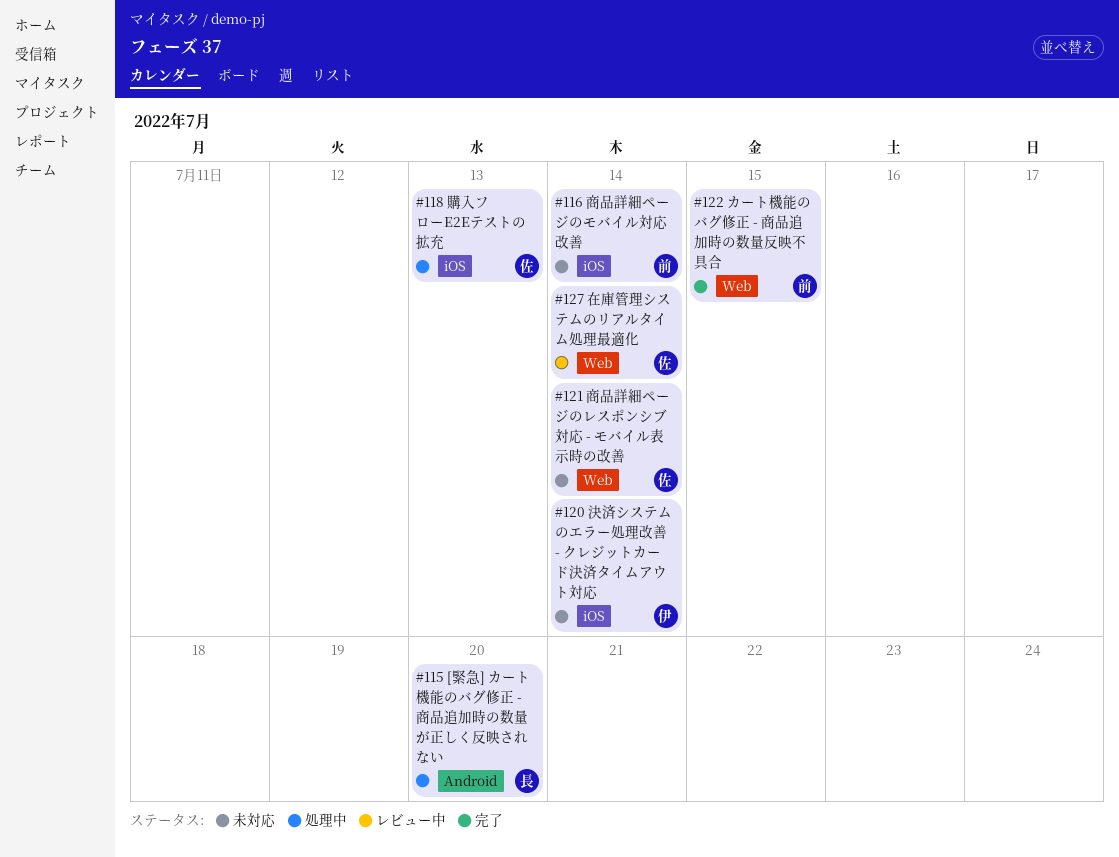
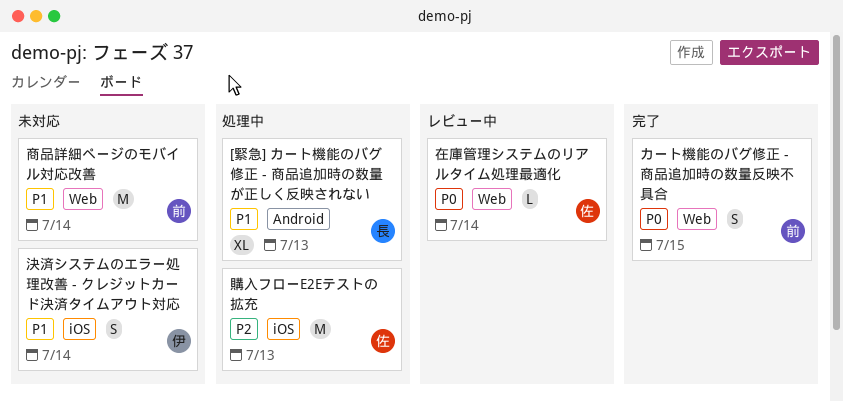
[緊急] カート機能のバグ修正 - 商品追加時の数量が正しく反映されない, due: Jul 20 -> Jul 13
商品詳細ページのモバイル対応改善, label: iOS -> Web
商品詳細ページのレスポンシブ対応 - モバイル表示時の改善: present -> none

